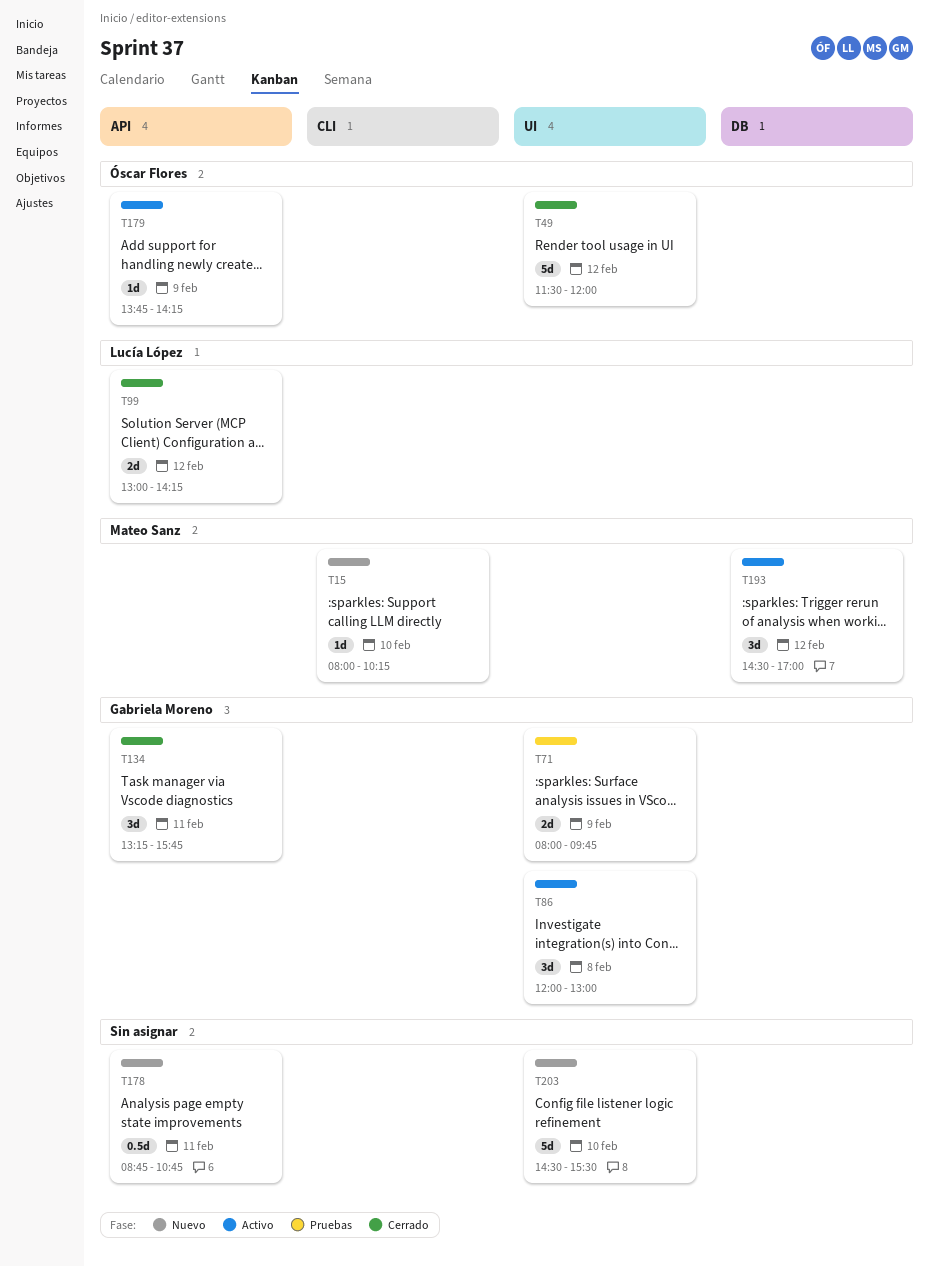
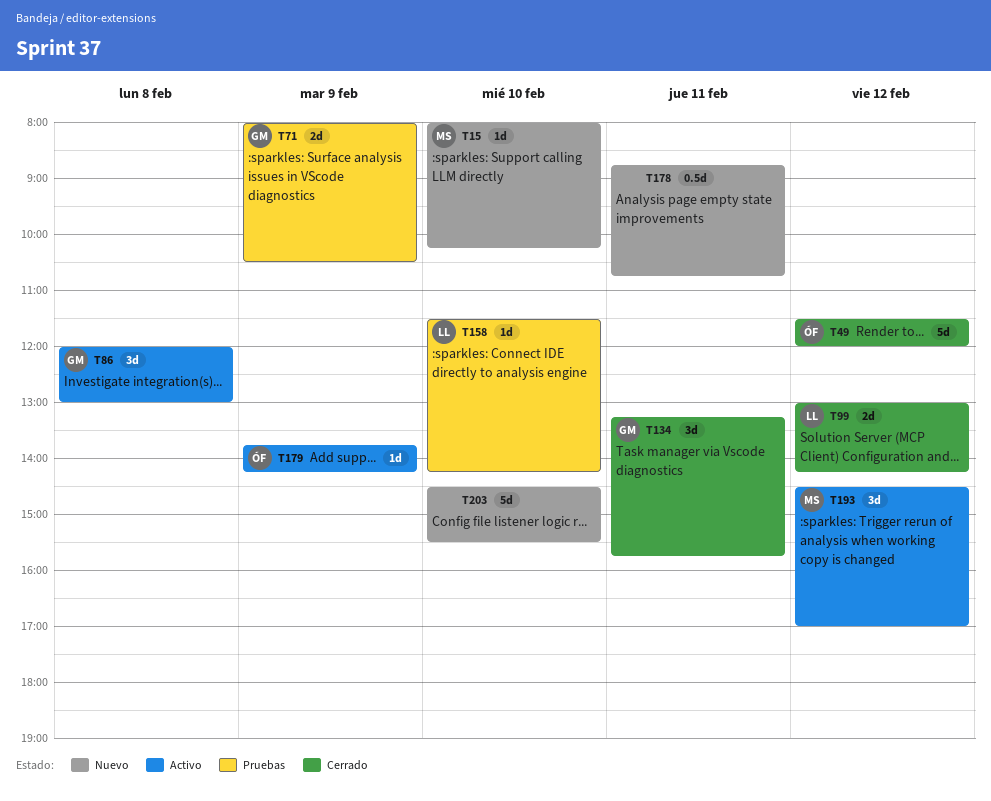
T71, ends: 09:45 -> 10:30
T158: none -> present

